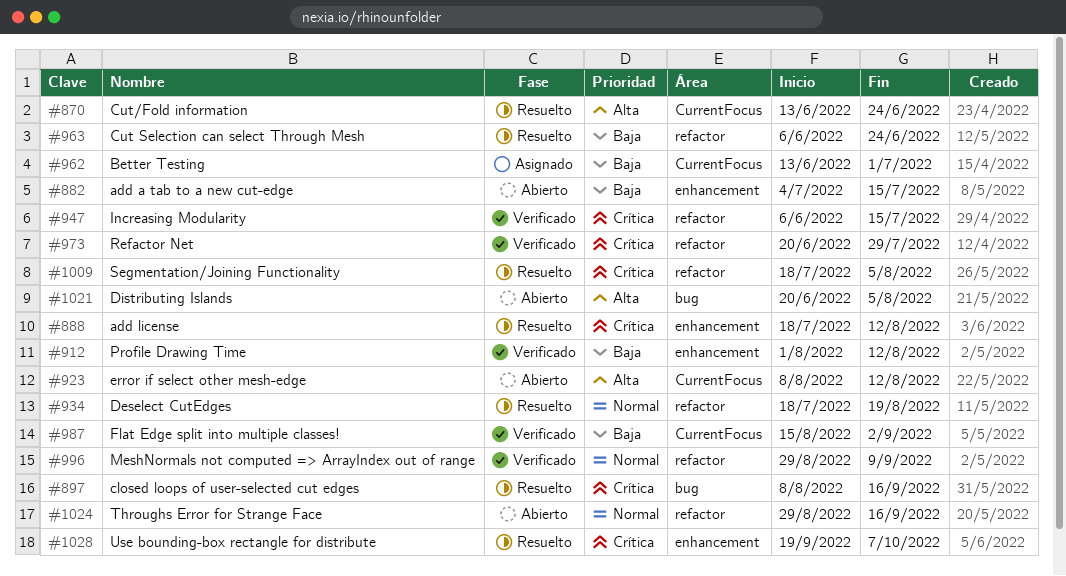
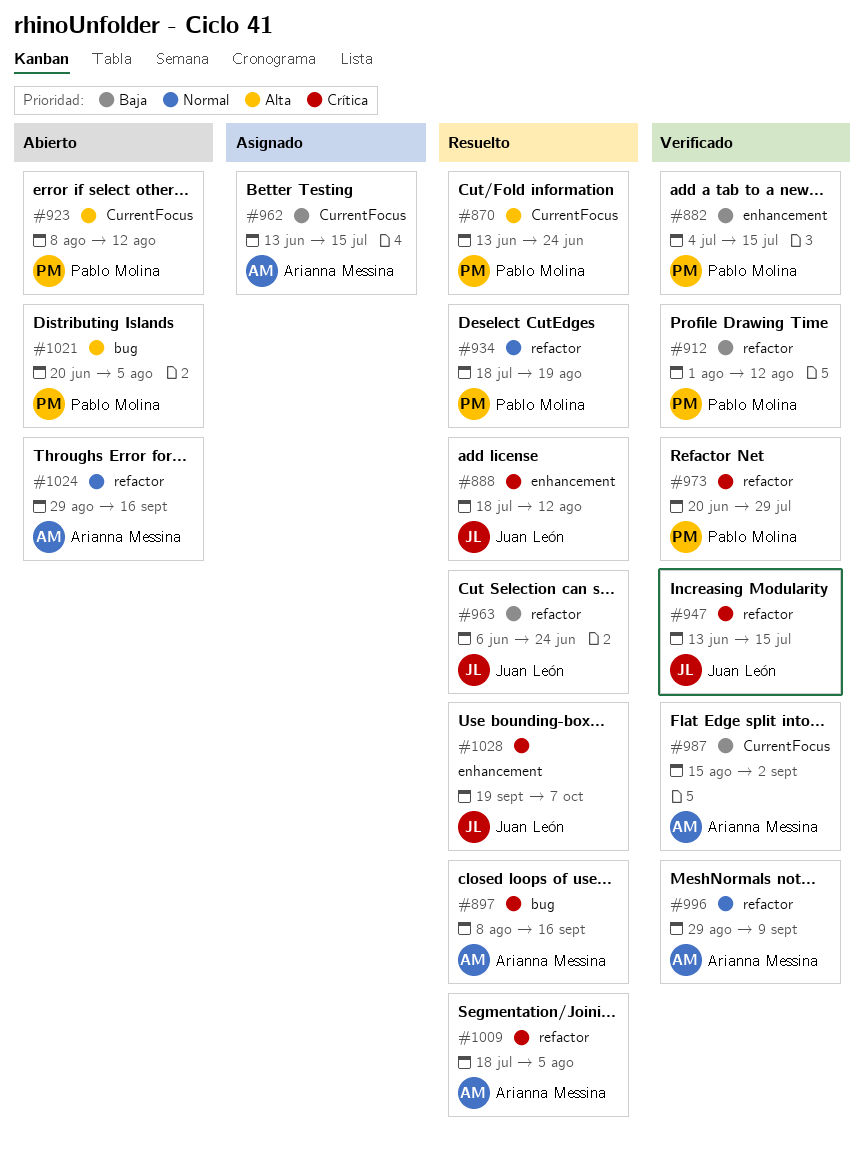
#882, status: Abierto -> Verificado
#912, label: enhancement -> refactor
#947, start: Jun 6 -> Jun 13
#962, due: Jul 1 -> Jul 15

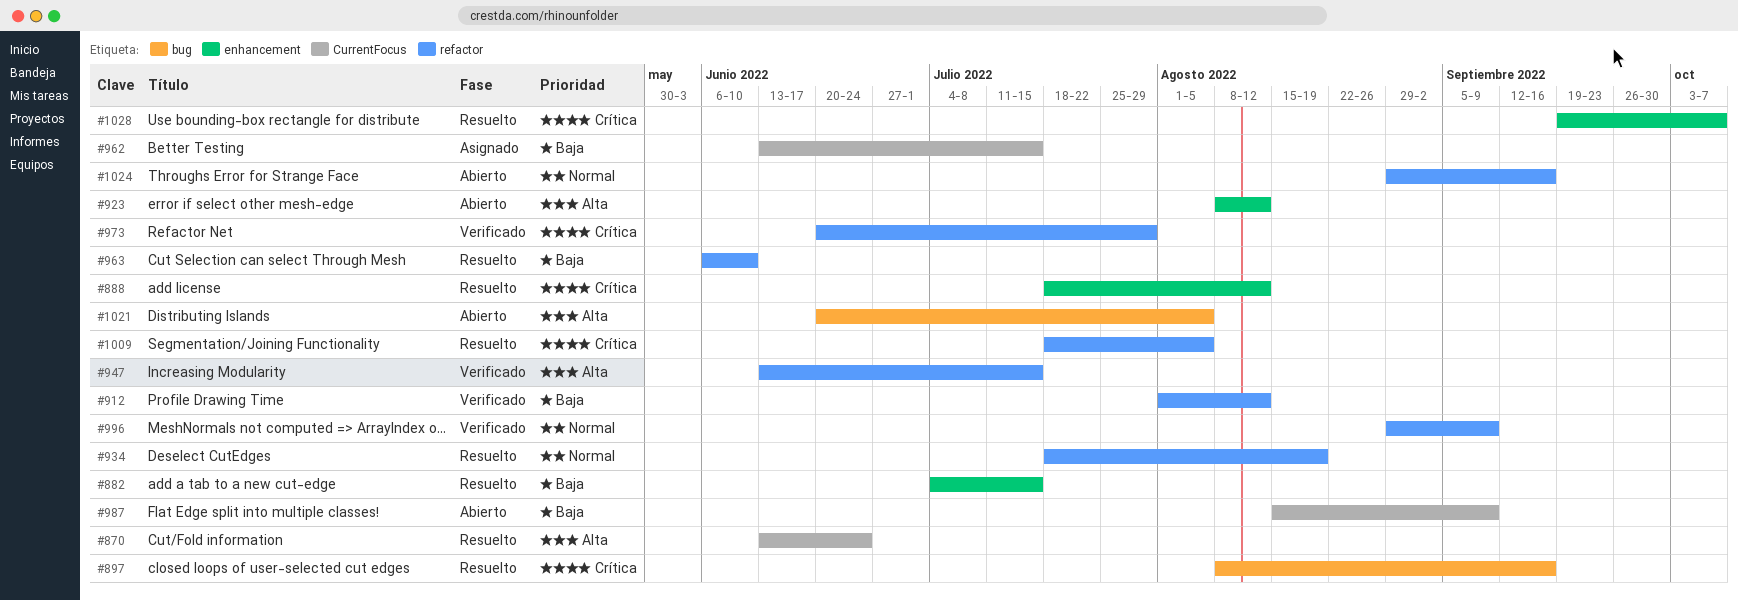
#882, status: Verificado -> Resuelto
#923, label: CurrentFocus -> enhancement
#947, priority: Crítica -> Alta
#963, due: Jun 24 -> Jun 10
#987, status: Verificado -> Abierto
#987, due: Sep 2 -> Sep 9

